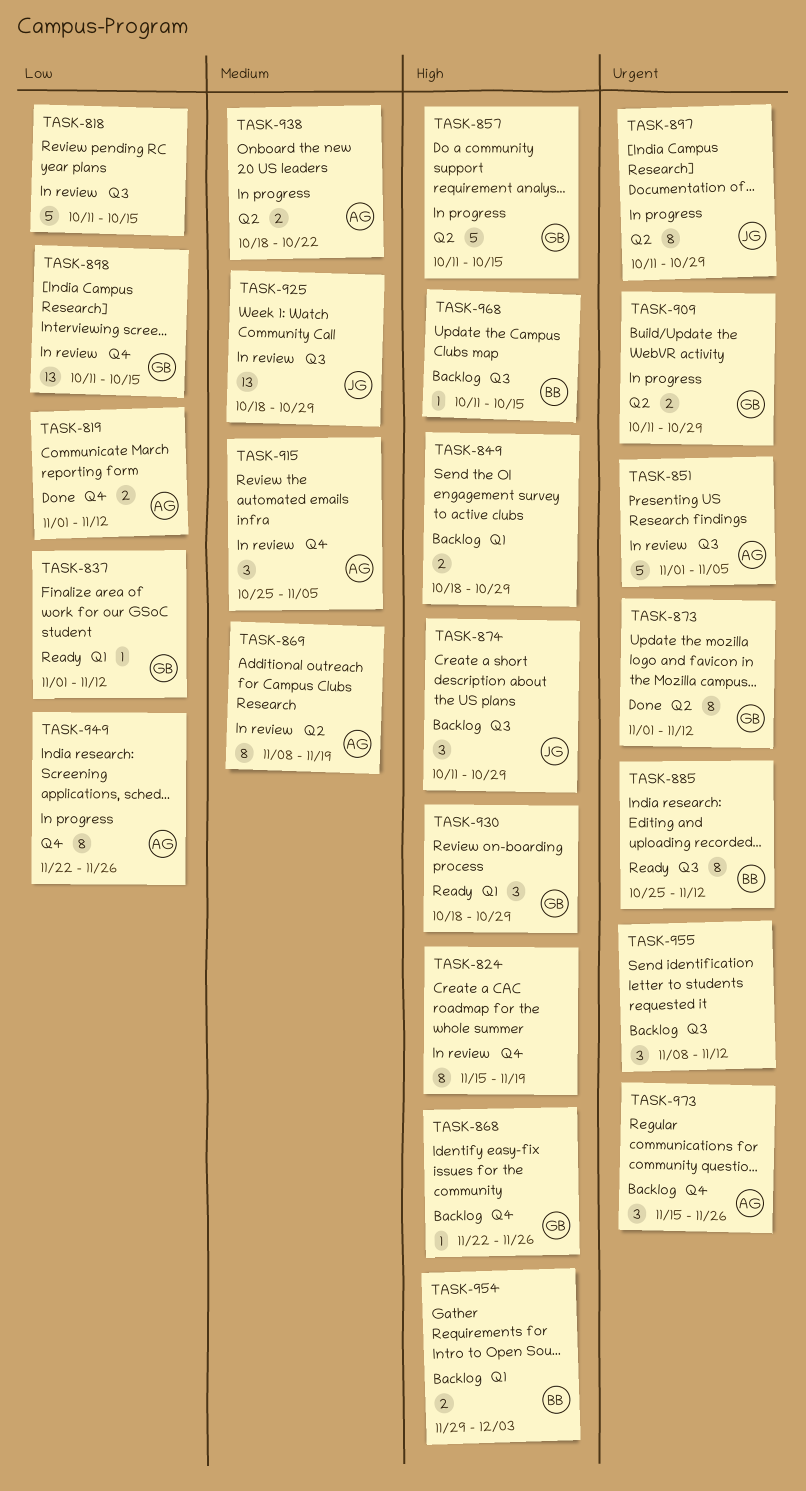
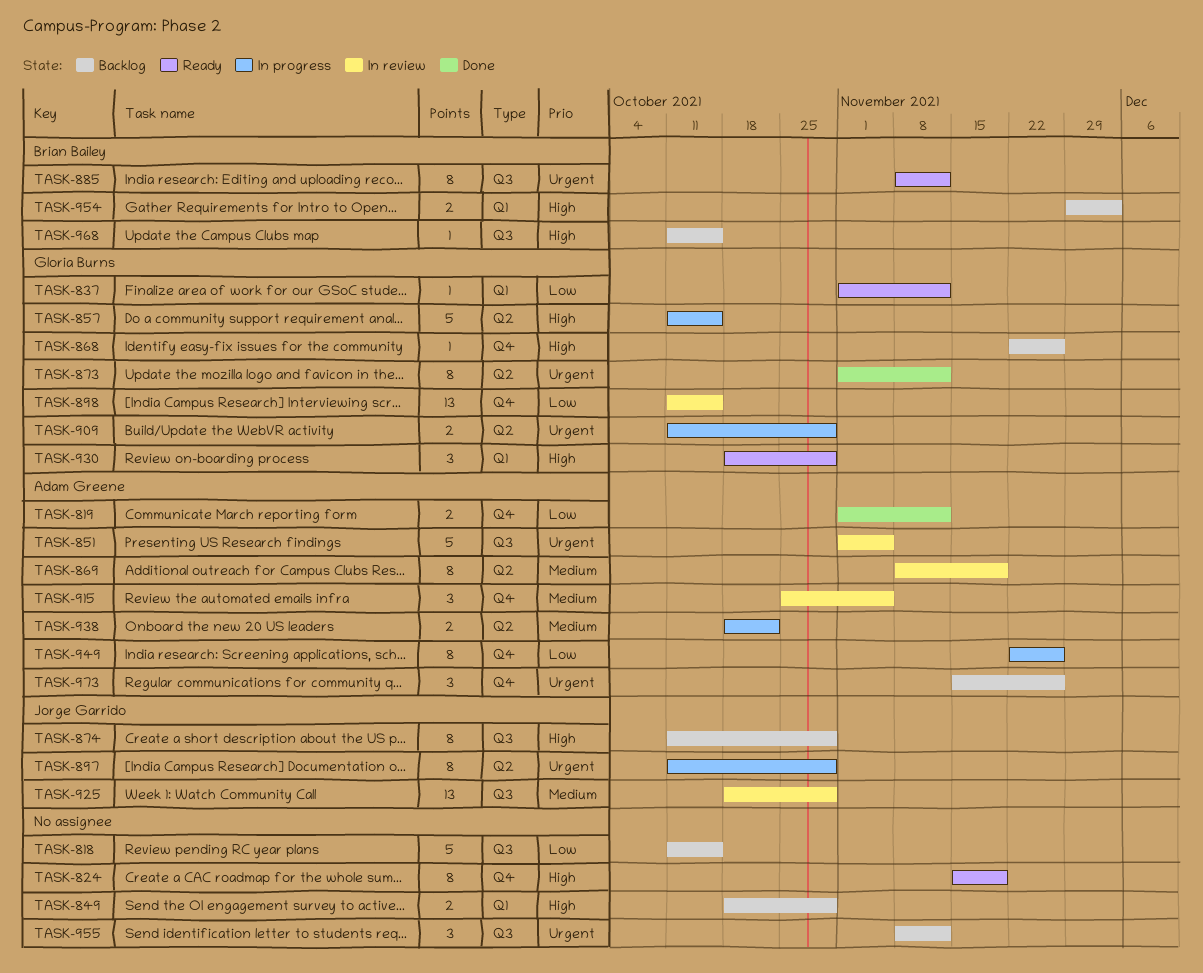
TASK-818, status: In review -> Backlog
TASK-824, status: In review -> Ready
TASK-874, estimate: 3 -> 8
TASK-885, start: Oct 25 -> Nov 8

